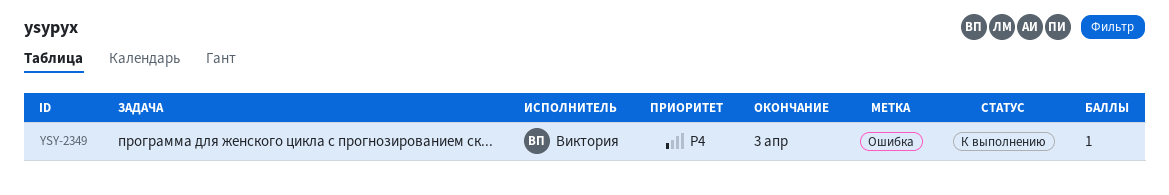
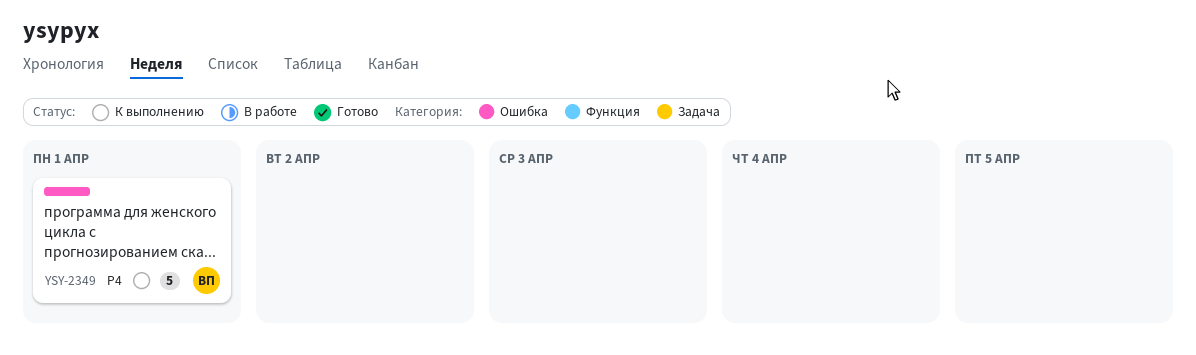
YSY-2349, estimate: 1 -> 5
YSY-2349, due: Apr 3 -> Apr 1

